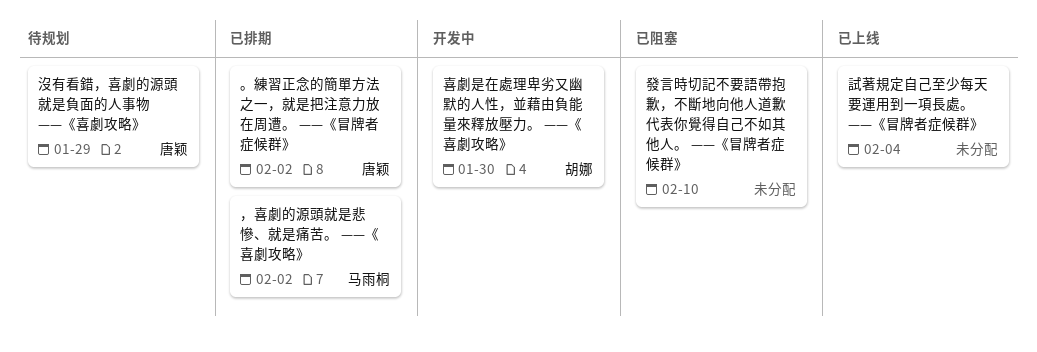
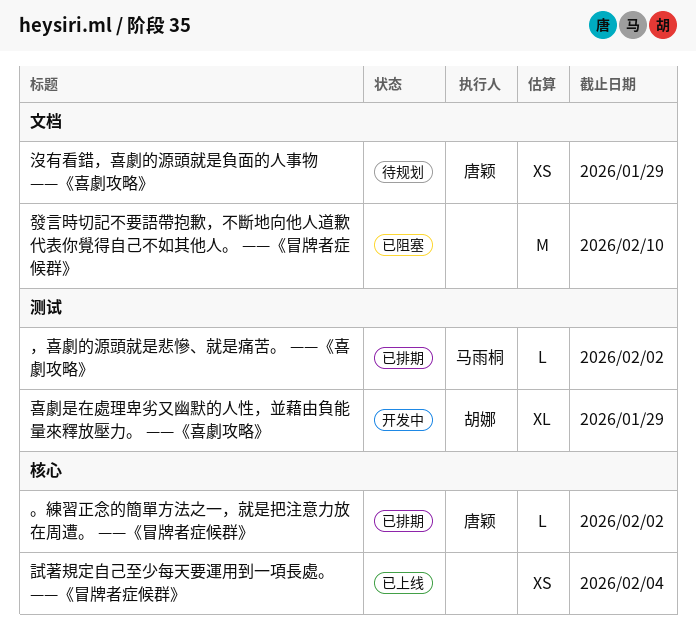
喜劇是在處理卑劣又幽默的人性，並藉由負能量來釋放壓力。 ——《喜劇攻略》, due: Jan 30 -> Jan 29

